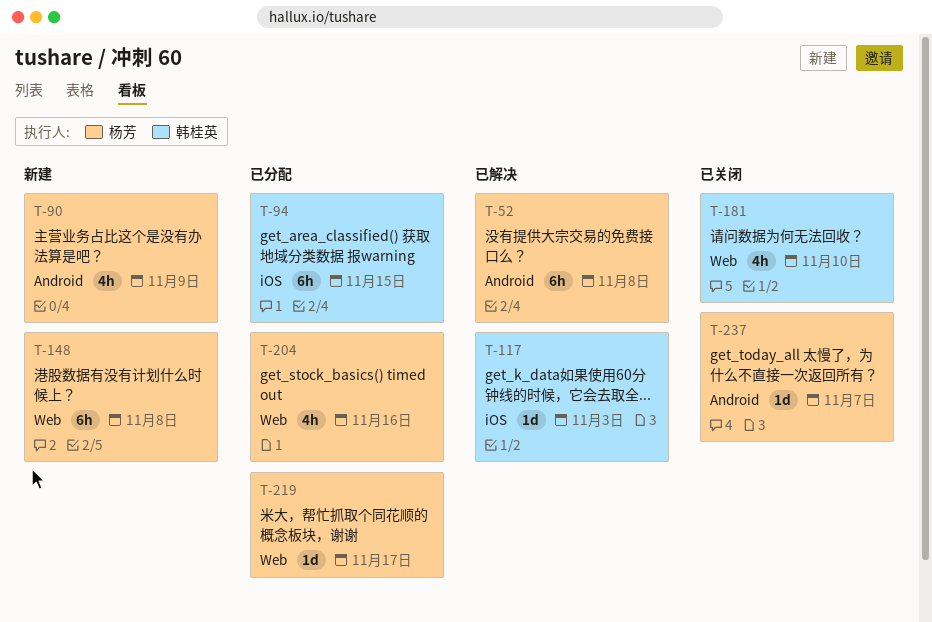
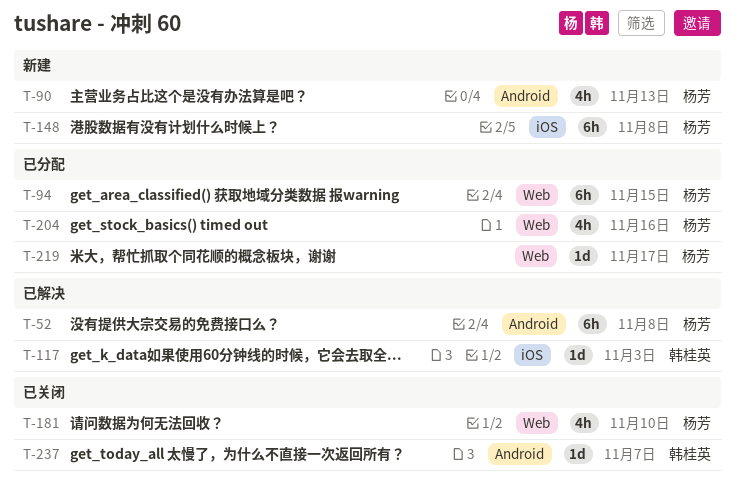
T-90, due: Nov 9 -> Nov 13
T-94, owner: 韩桂英 -> 杨芳
T-94, label: iOS -> Web
T-148, label: Web -> iOS
T-181, owner: 韩桂英 -> 杨芳
T-237, owner: 杨芳 -> 韩桂英

